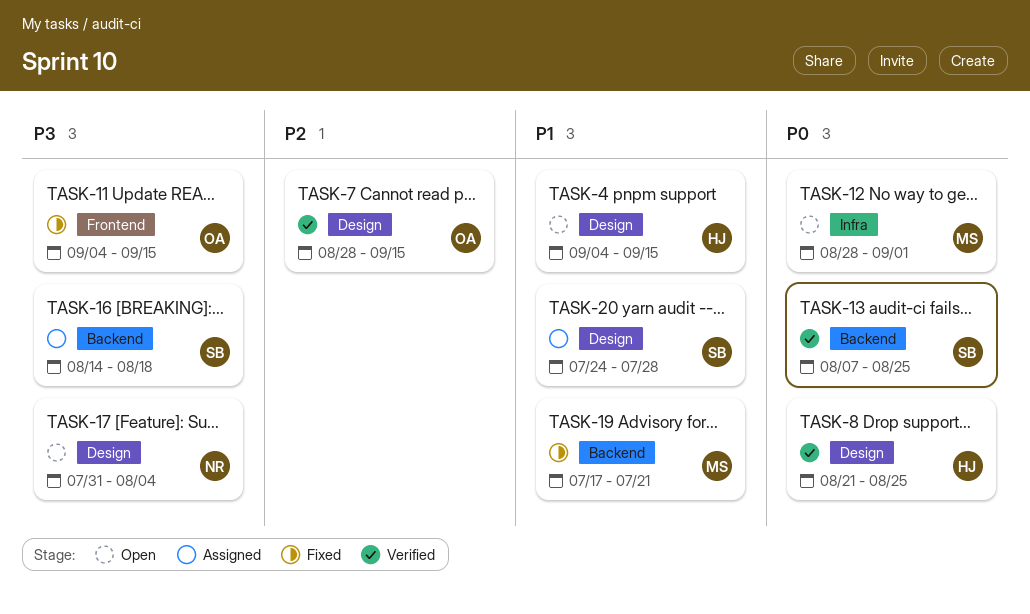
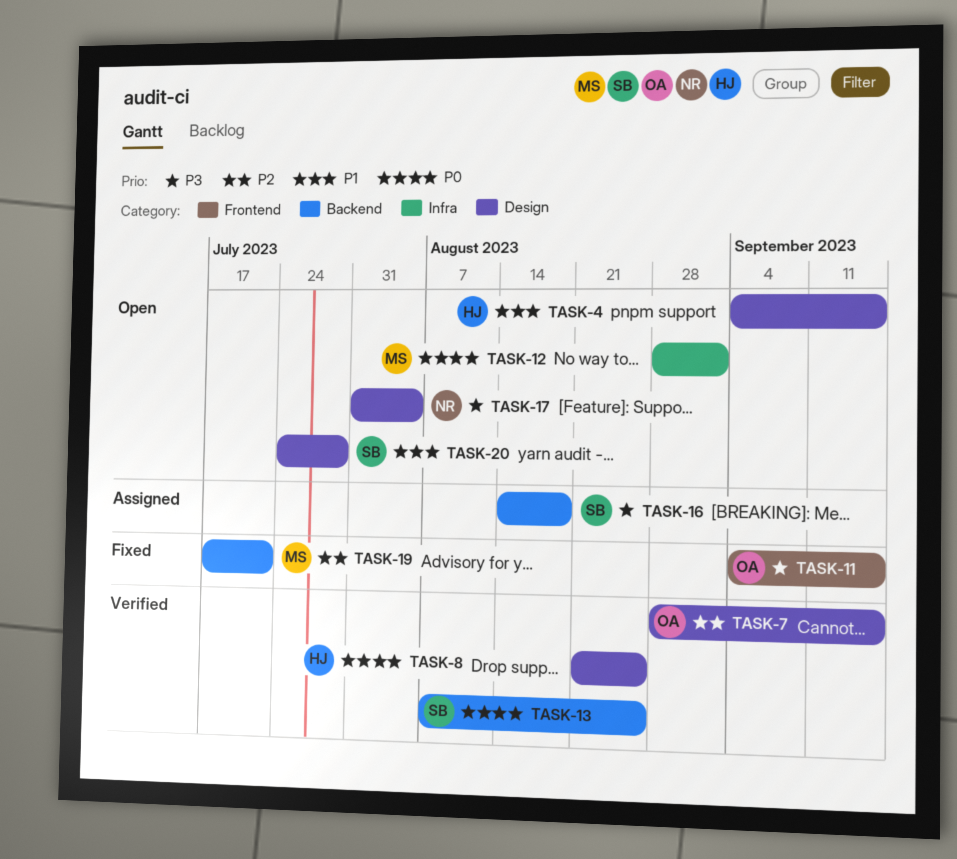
TASK-19, priority: P1 -> P2
TASK-20, status: Assigned -> Open

